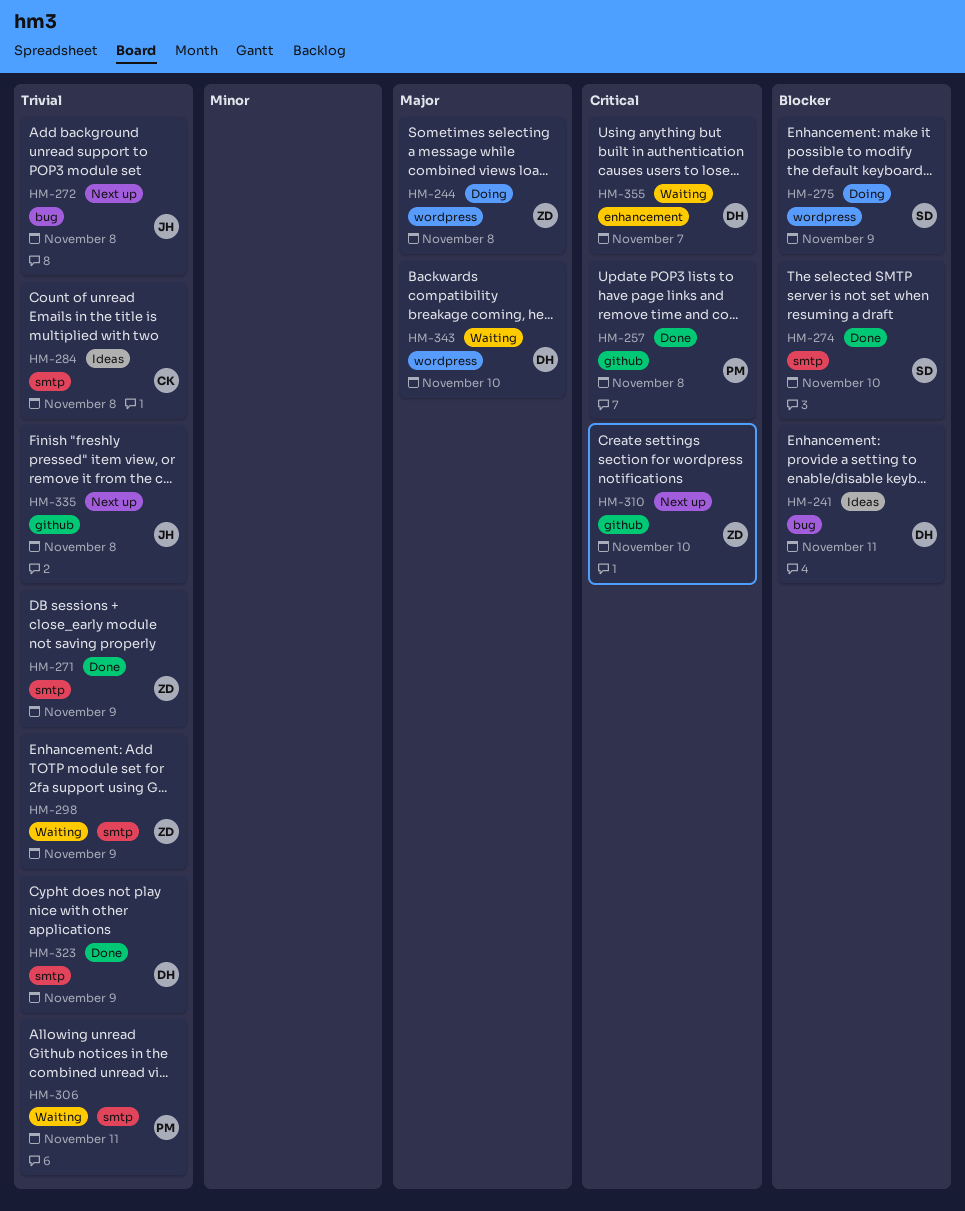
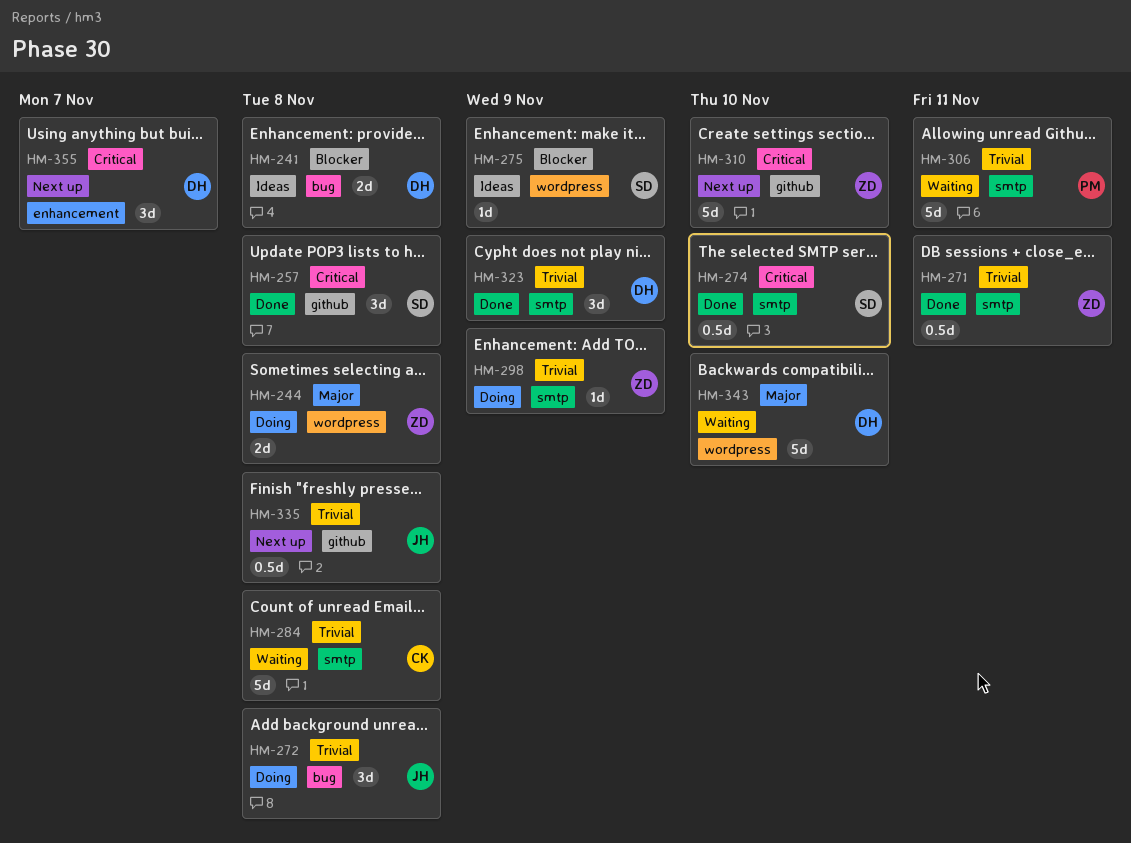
HM-241, due: Nov 11 -> Nov 8
HM-257, owner: PM -> SD
HM-271, due: Nov 9 -> Nov 11
HM-272, status: Next up -> Doing
HM-274, priority: Blocker -> Critical
HM-275, status: Doing -> Ideas
HM-284, status: Ideas -> Waiting
HM-298, status: Waiting -> Doing
HM-355, status: Waiting -> Next up

